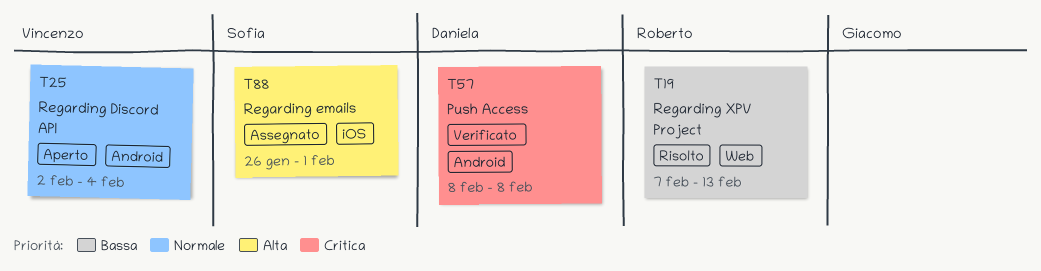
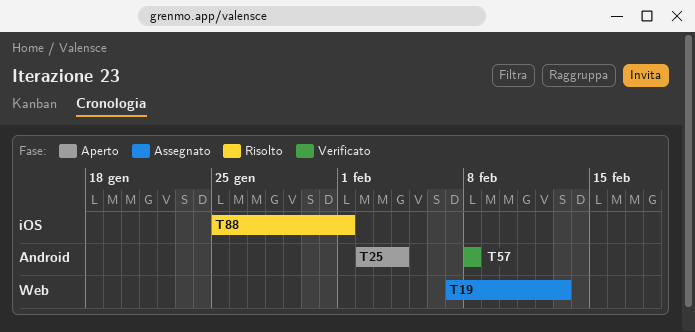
T19, status: Risolto -> Assegnato
T88, status: Assegnato -> Risolto
T88, start: Jan 26 -> Jan 25

